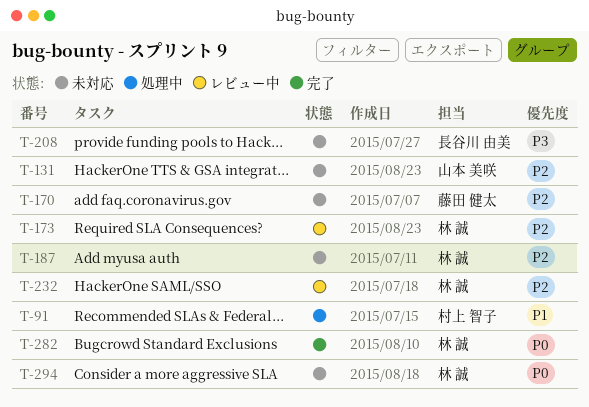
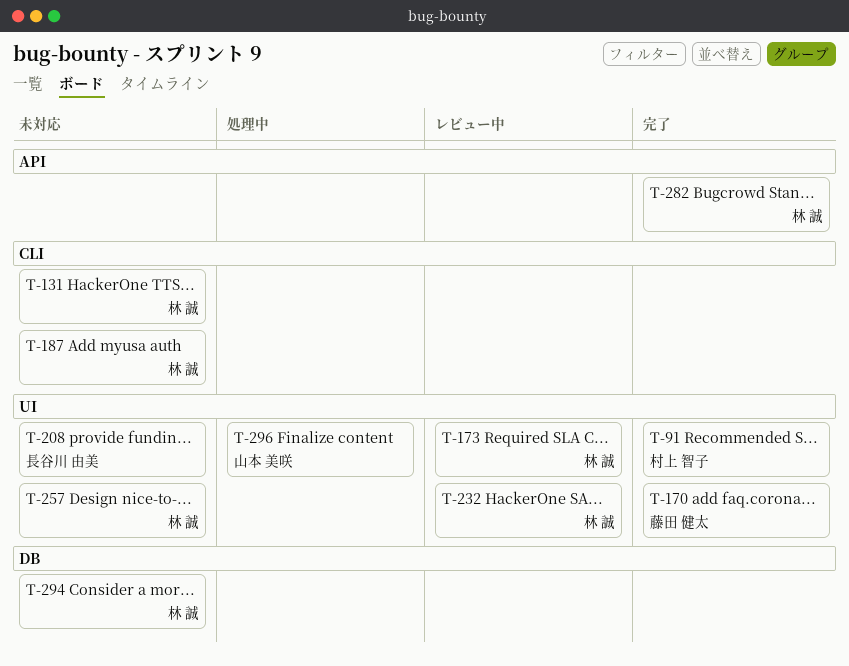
T-91, status: 処理中 -> 完了
T-131, owner: 山本 美咲 -> 林 誠
T-170, status: 未対応 -> 完了
T-257: none -> present
T-296: none -> present

